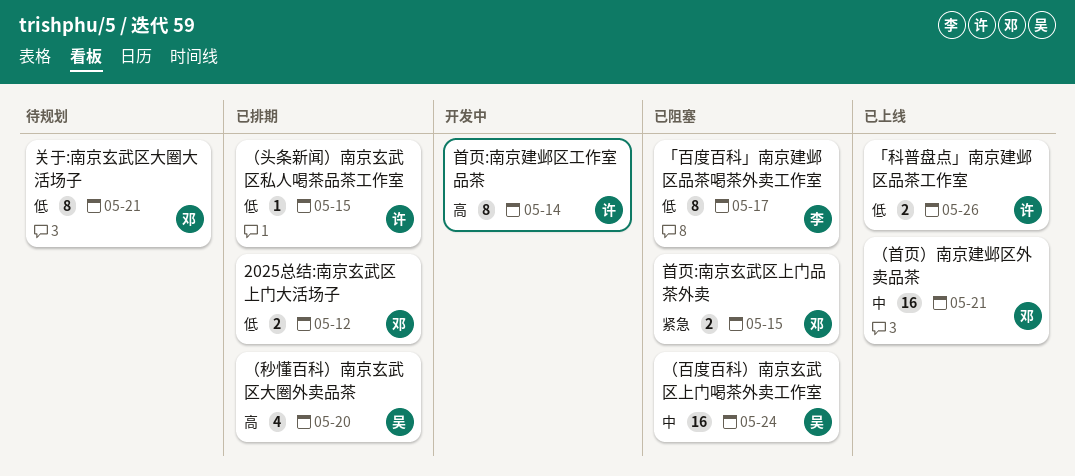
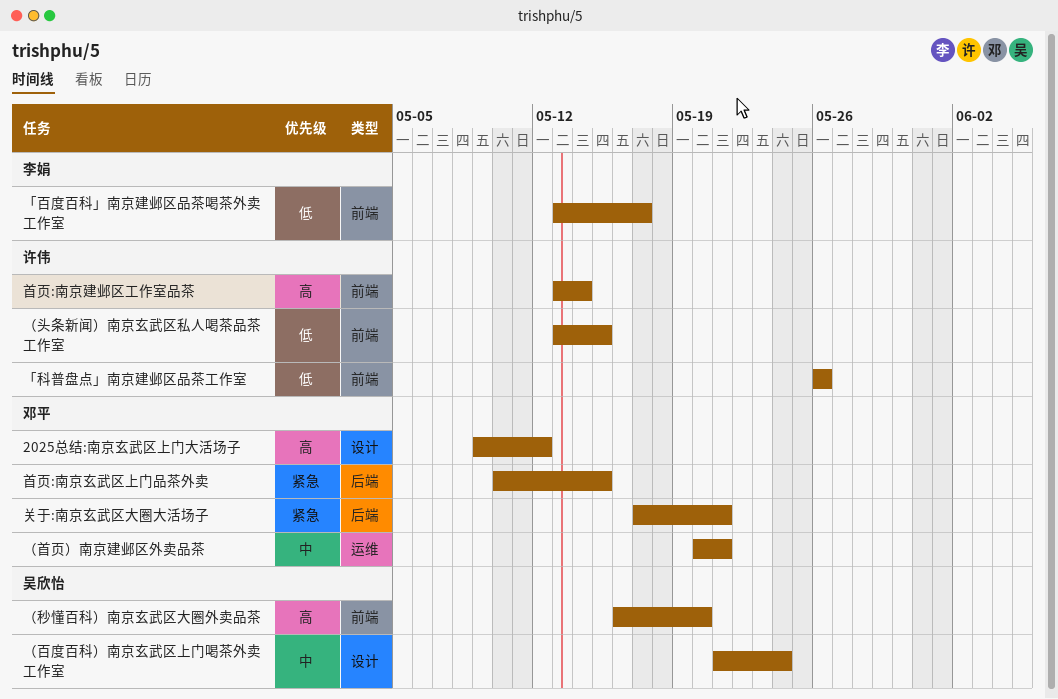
2025总结:南京玄武区上门大活场子, priority: 低 -> 高
关于:南京玄武区大圈大活场子, priority: 低 -> 紧急

